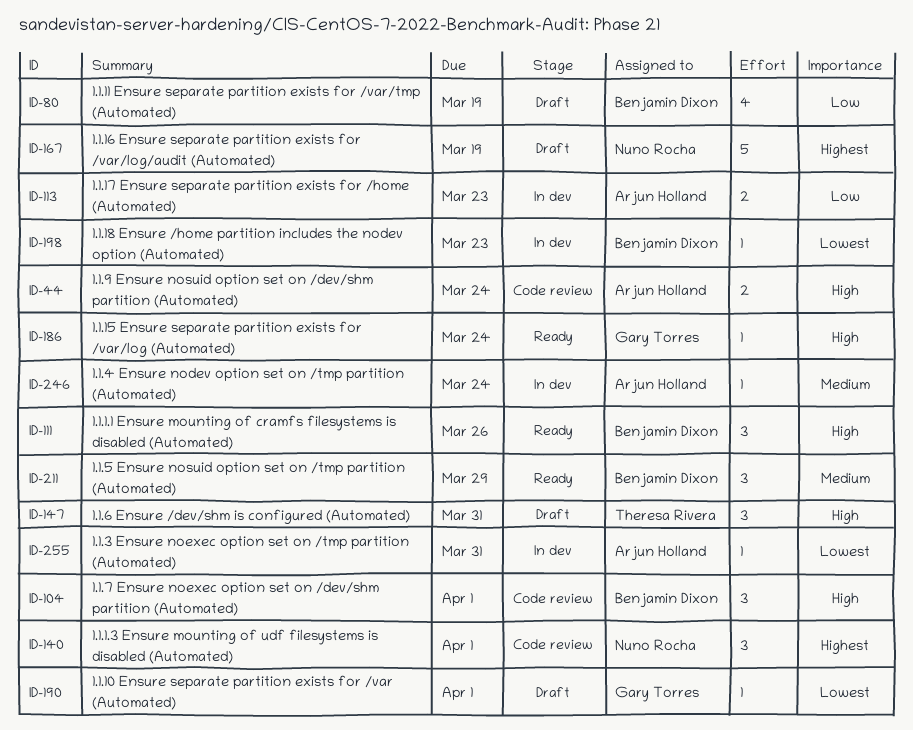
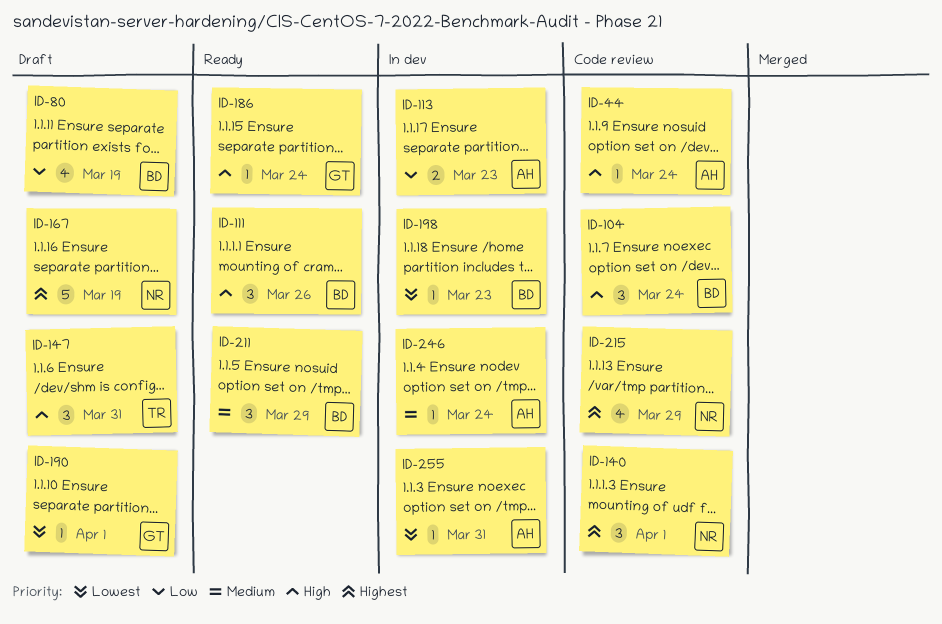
ID-44, estimate: 2 -> 1
ID-104, due: Apr 1 -> Mar 24
ID-215: none -> present

